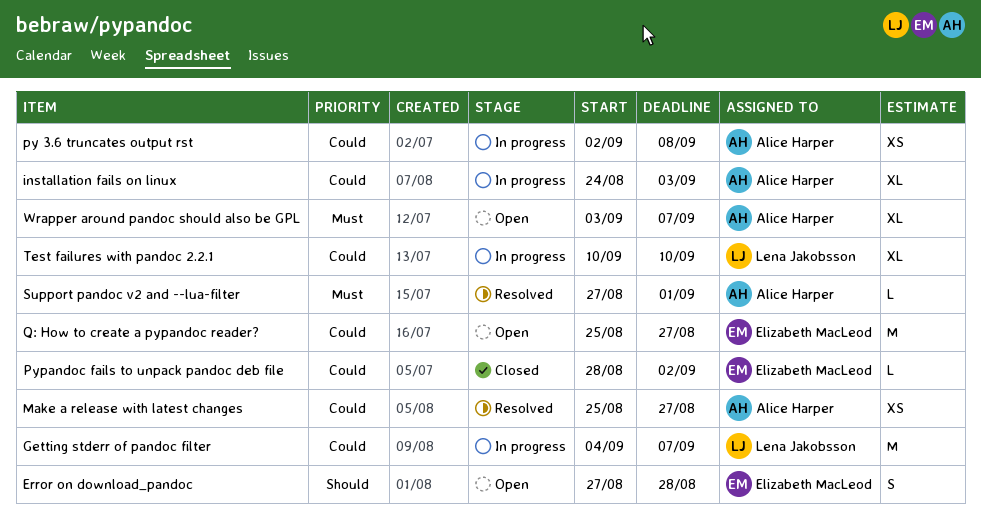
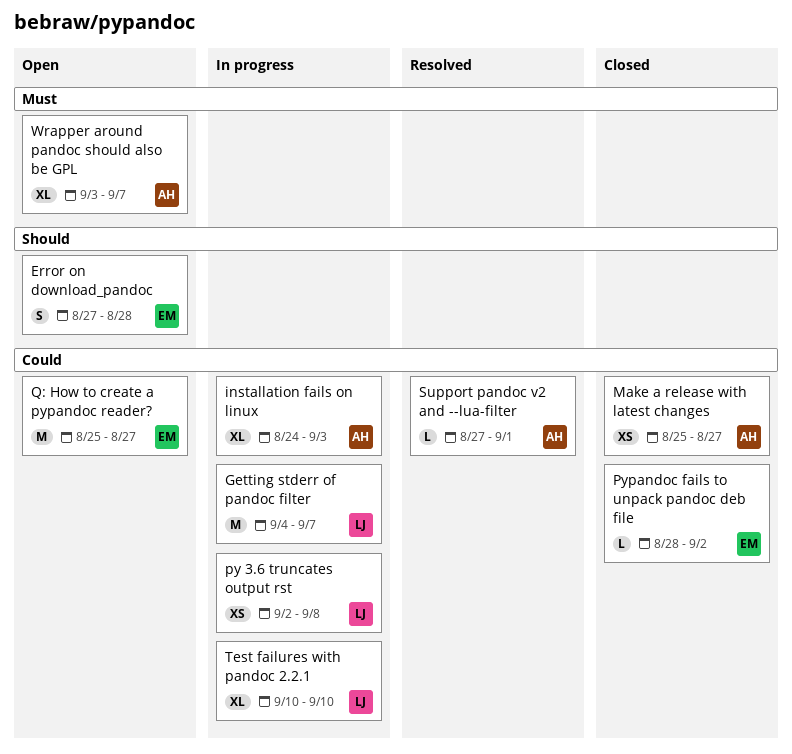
Make a release with latest changes, status: Resolved -> Closed
py 3.6 truncates output rst, owner: Alice Harper -> Lena Jakobsson
Support pandoc v2 and --lua-filter, priority: Must -> Could

